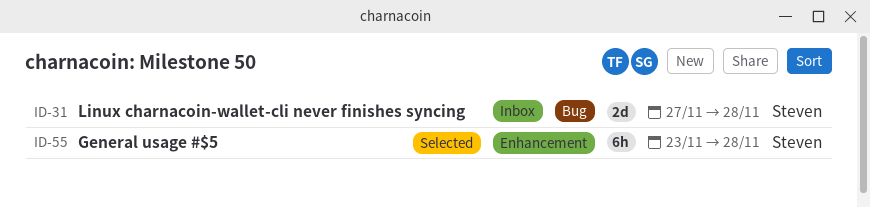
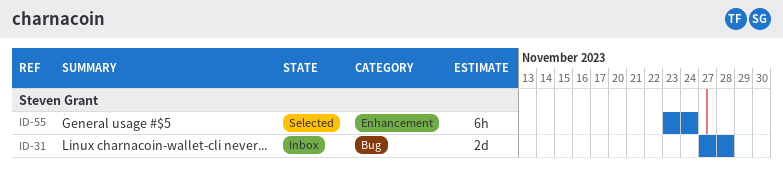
ID-55, due: Nov 28 -> Nov 24

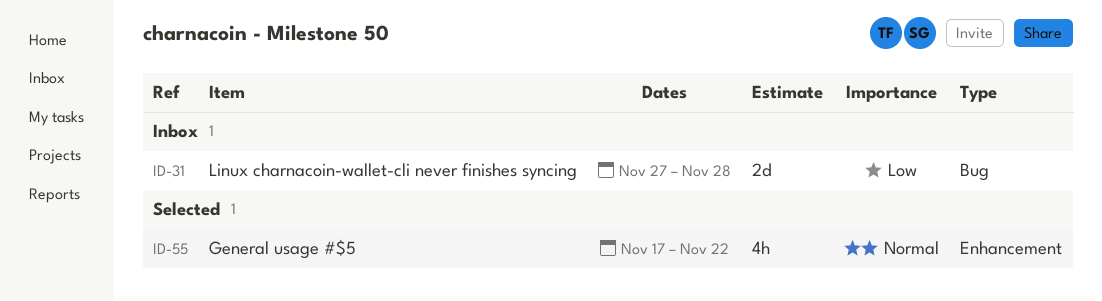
ID-55, estimate: 6h -> 4h
ID-55, start: Nov 23 -> Nov 17
ID-55, due: Nov 24 -> Nov 22

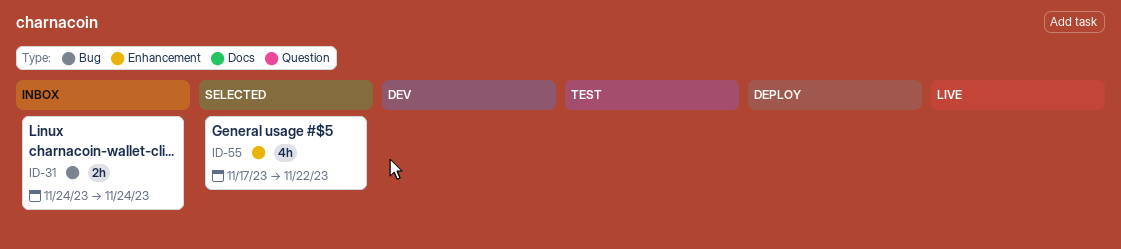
ID-31, estimate: 2d -> 2h
ID-31, start: Nov 27 -> Nov 24
ID-31, due: Nov 28 -> Nov 24

